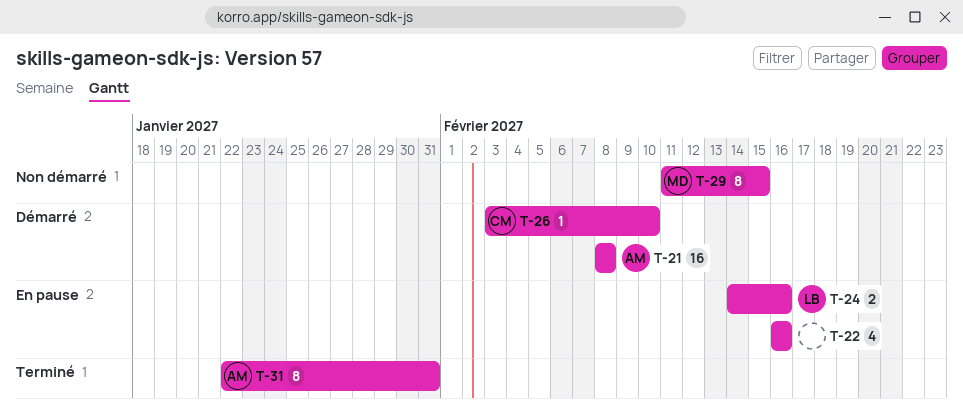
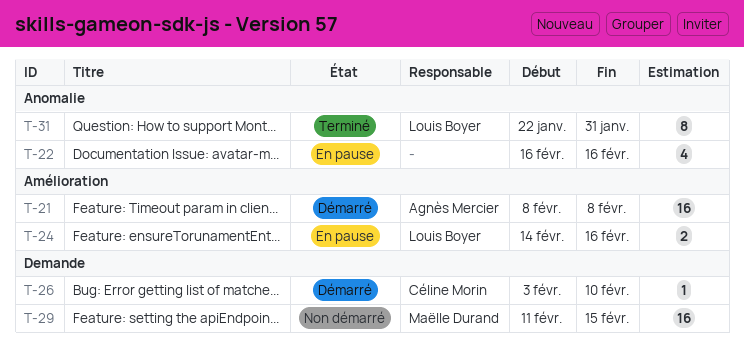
T-29, estimate: 8 -> 16
T-31, owner: Agnès Mercier -> Louis Boyer

